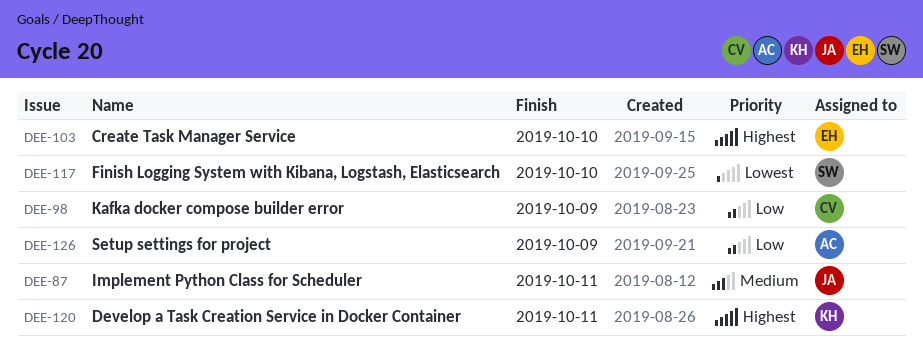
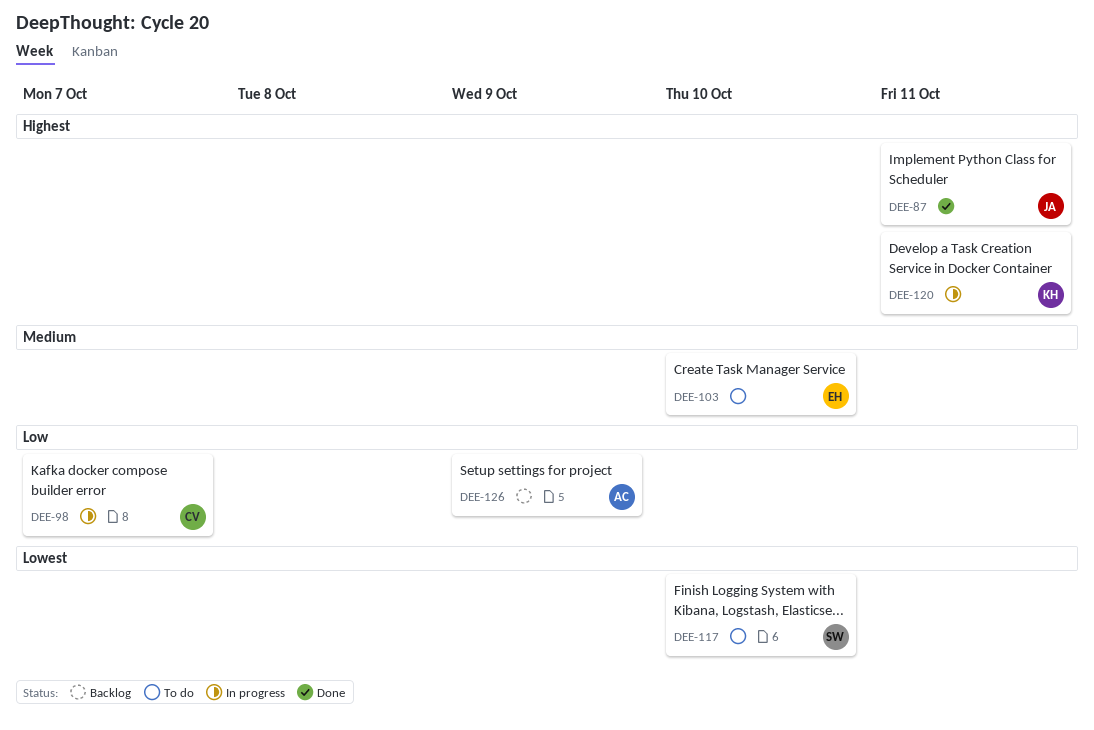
DEE-87, priority: Medium -> Highest
DEE-98, due: Oct 9 -> Oct 7
DEE-103, priority: Highest -> Medium

